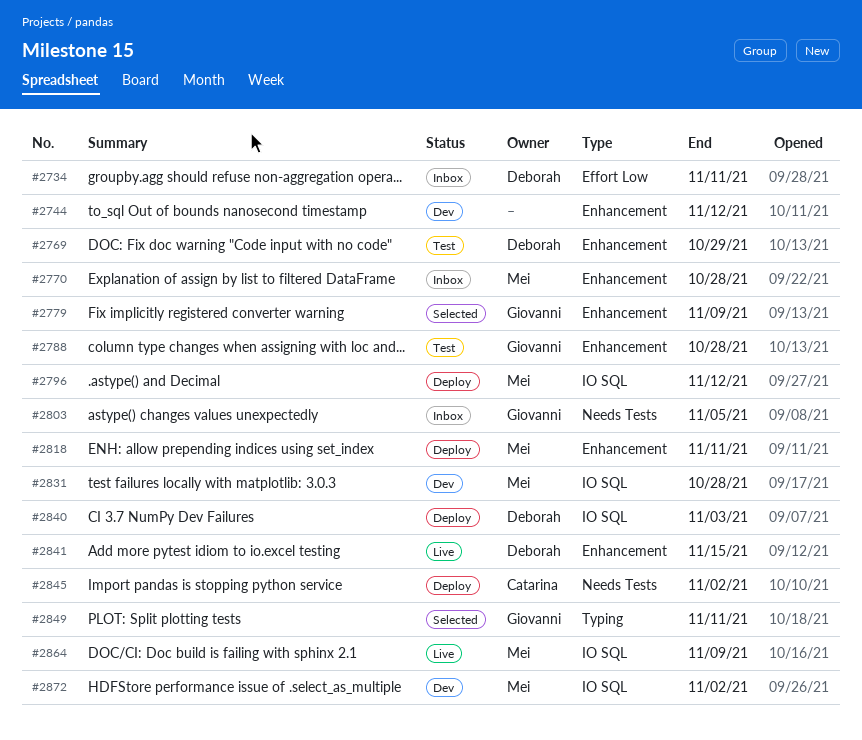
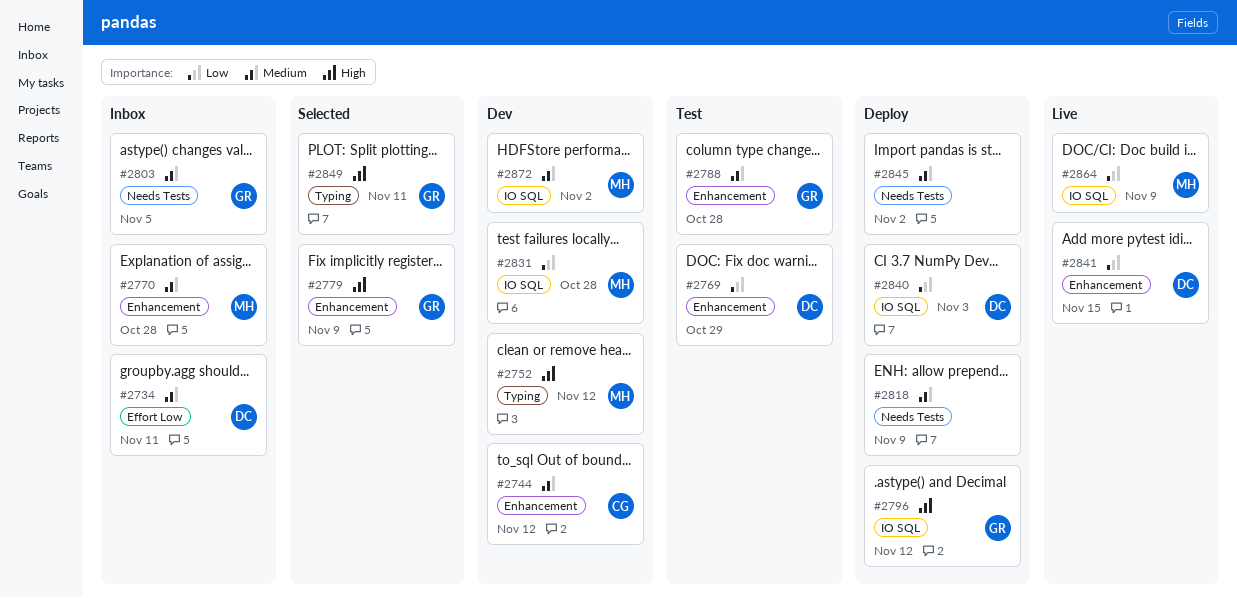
#2744, owner: none -> Catarina
#2752: none -> present
#2796, owner: Mei -> Giovanni
#2818, owner: Mei -> none
#2818, label: Enhancement -> Needs Tests
#2818, due: Nov 11 -> Nov 9
#2845, owner: Catarina -> none

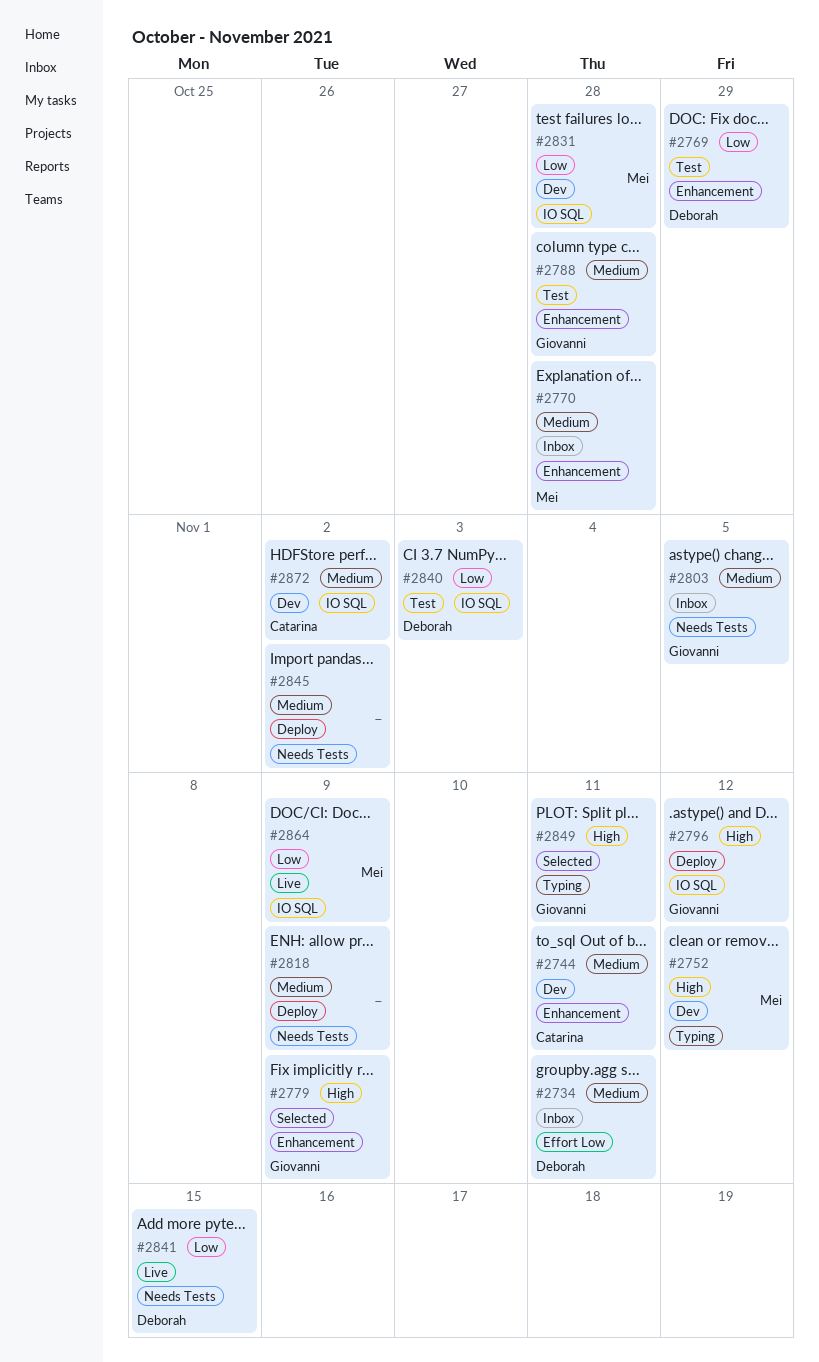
#2744, due: Nov 12 -> Nov 11
#2840, status: Deploy -> Test
#2841, label: Enhancement -> Needs Tests
#2872, owner: Mei -> Catarina

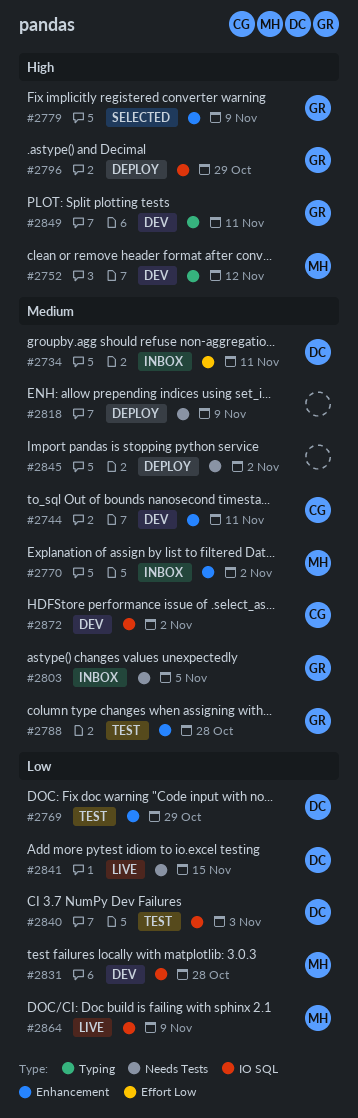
#2770, due: Oct 28 -> Nov 2
#2796, due: Nov 12 -> Oct 29
#2849, status: Selected -> Dev

